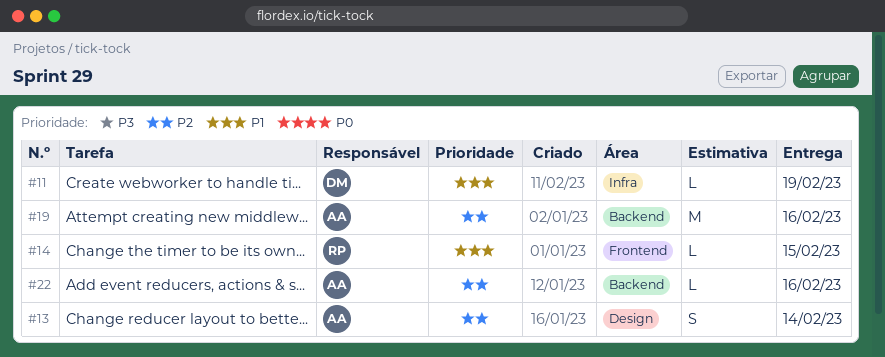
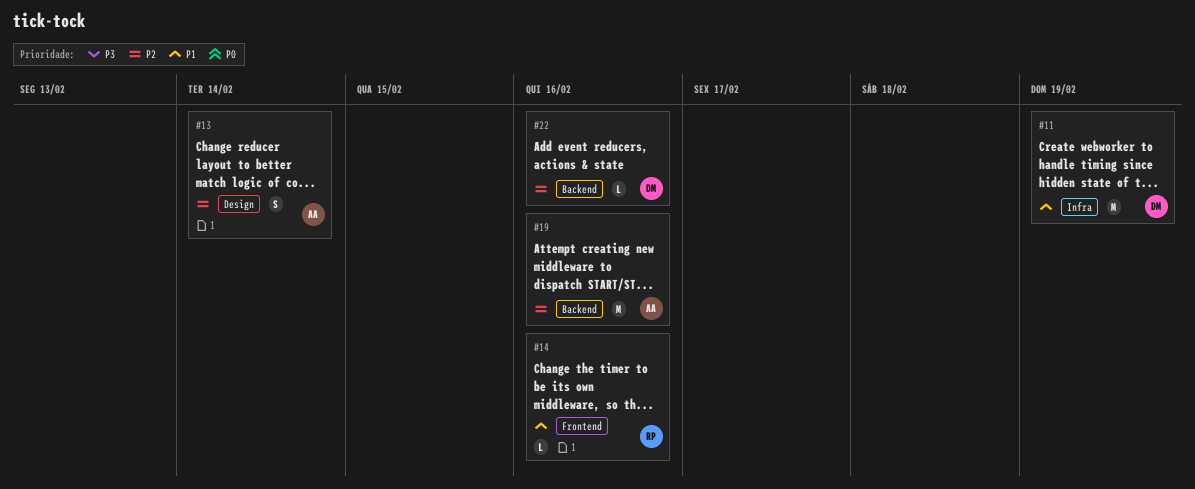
#11, estimate: L -> M
#14, due: Feb 15 -> Feb 16
#22, owner: AA -> DM

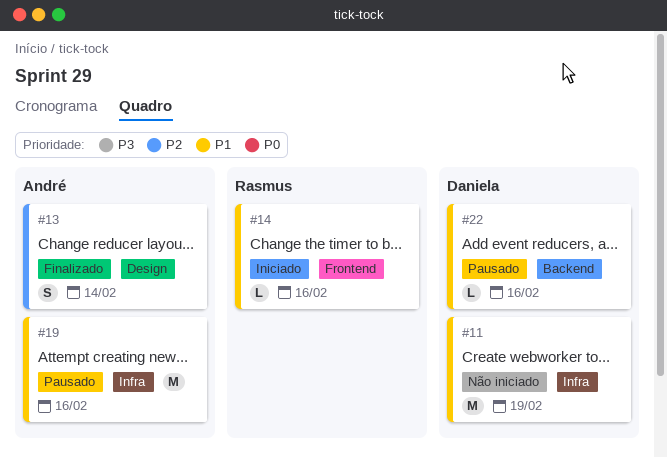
#19, priority: P2 -> P1
#19, label: Backend -> Infra
#22, priority: P2 -> P1

